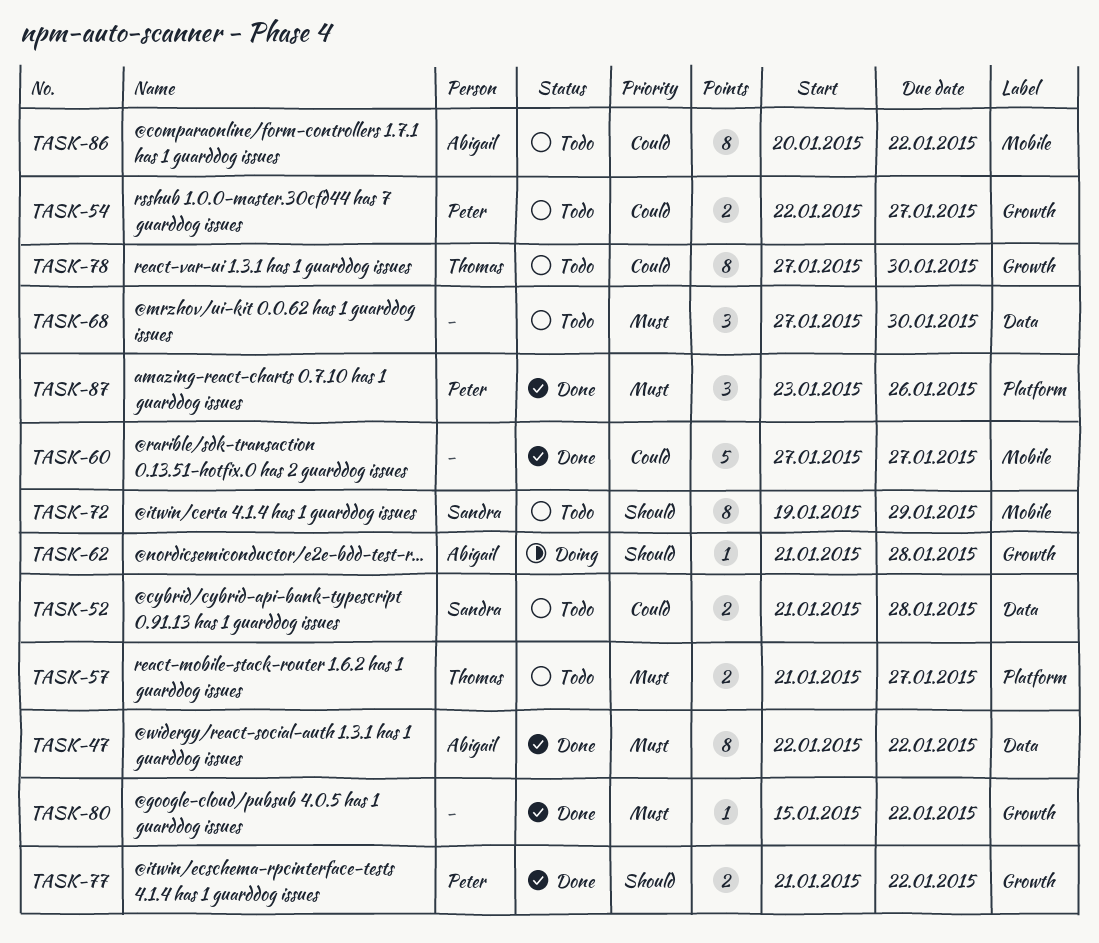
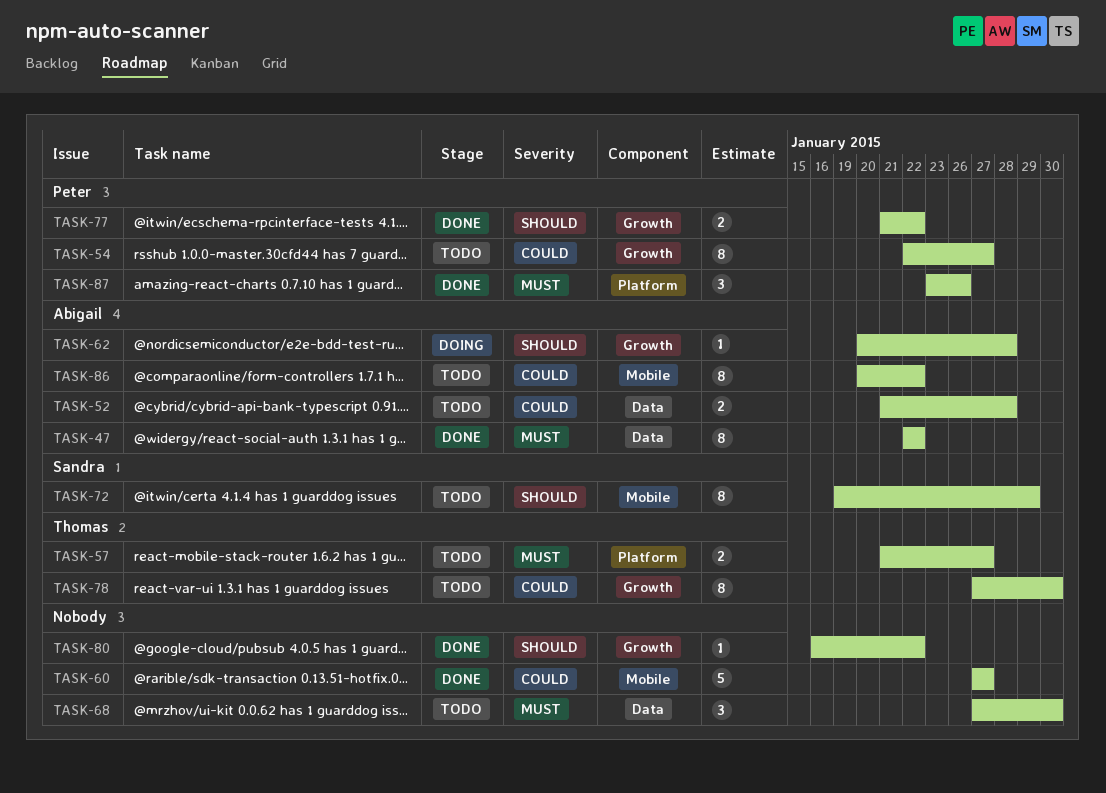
TASK-52, owner: Sandra -> Abigail
TASK-54, estimate: 2 -> 8
TASK-62, start: Jan 21 -> Jan 20
TASK-80, priority: Must -> Should
TASK-80, start: Jan 15 -> Jan 16

